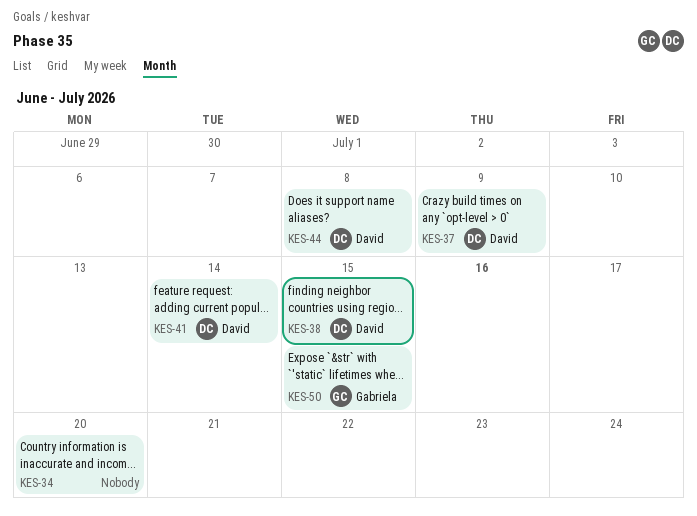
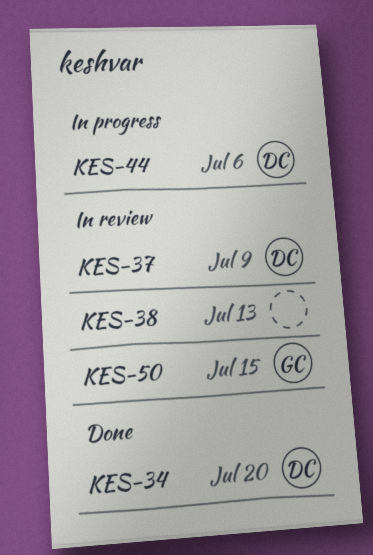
KES-34, owner: none -> David
KES-38, owner: David -> none
KES-38, due: Jul 15 -> Jul 13
KES-41: present -> none
KES-44, due: Jul 8 -> Jul 6

